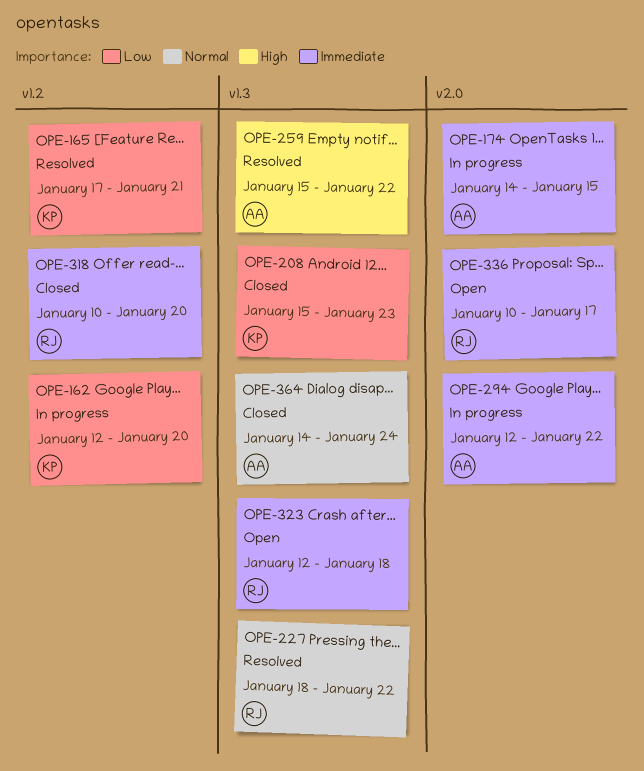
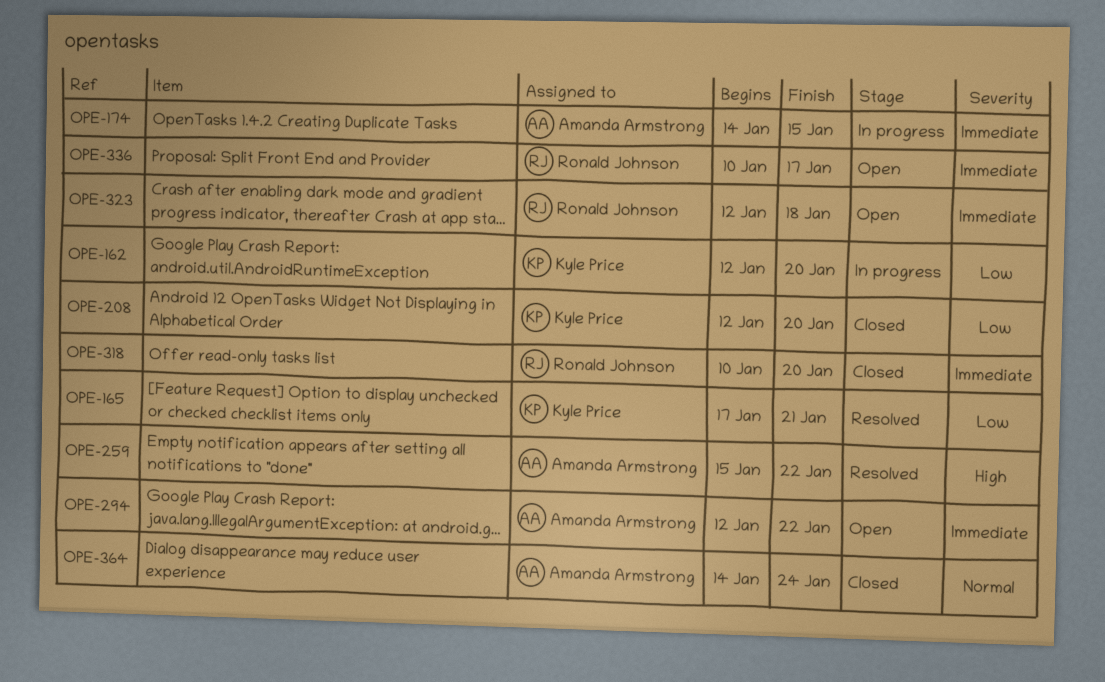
OPE-208, start: Jan 15 -> Jan 12
OPE-208, due: Jan 23 -> Jan 20
OPE-227: present -> none
OPE-294, status: In progress -> Open

